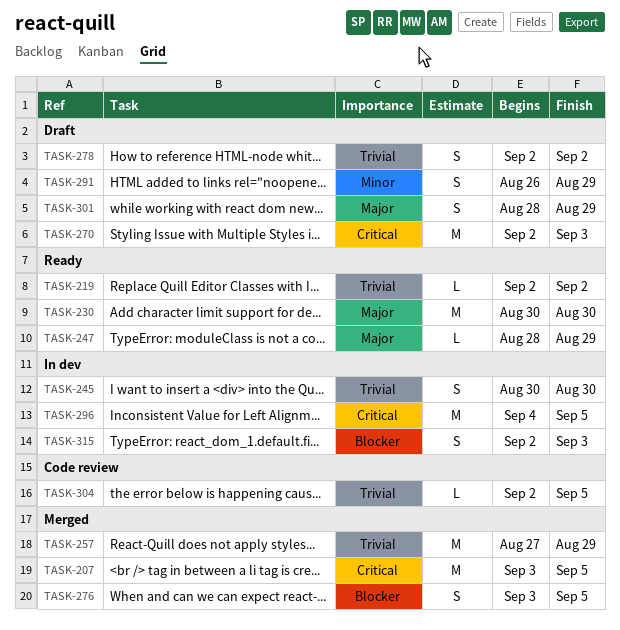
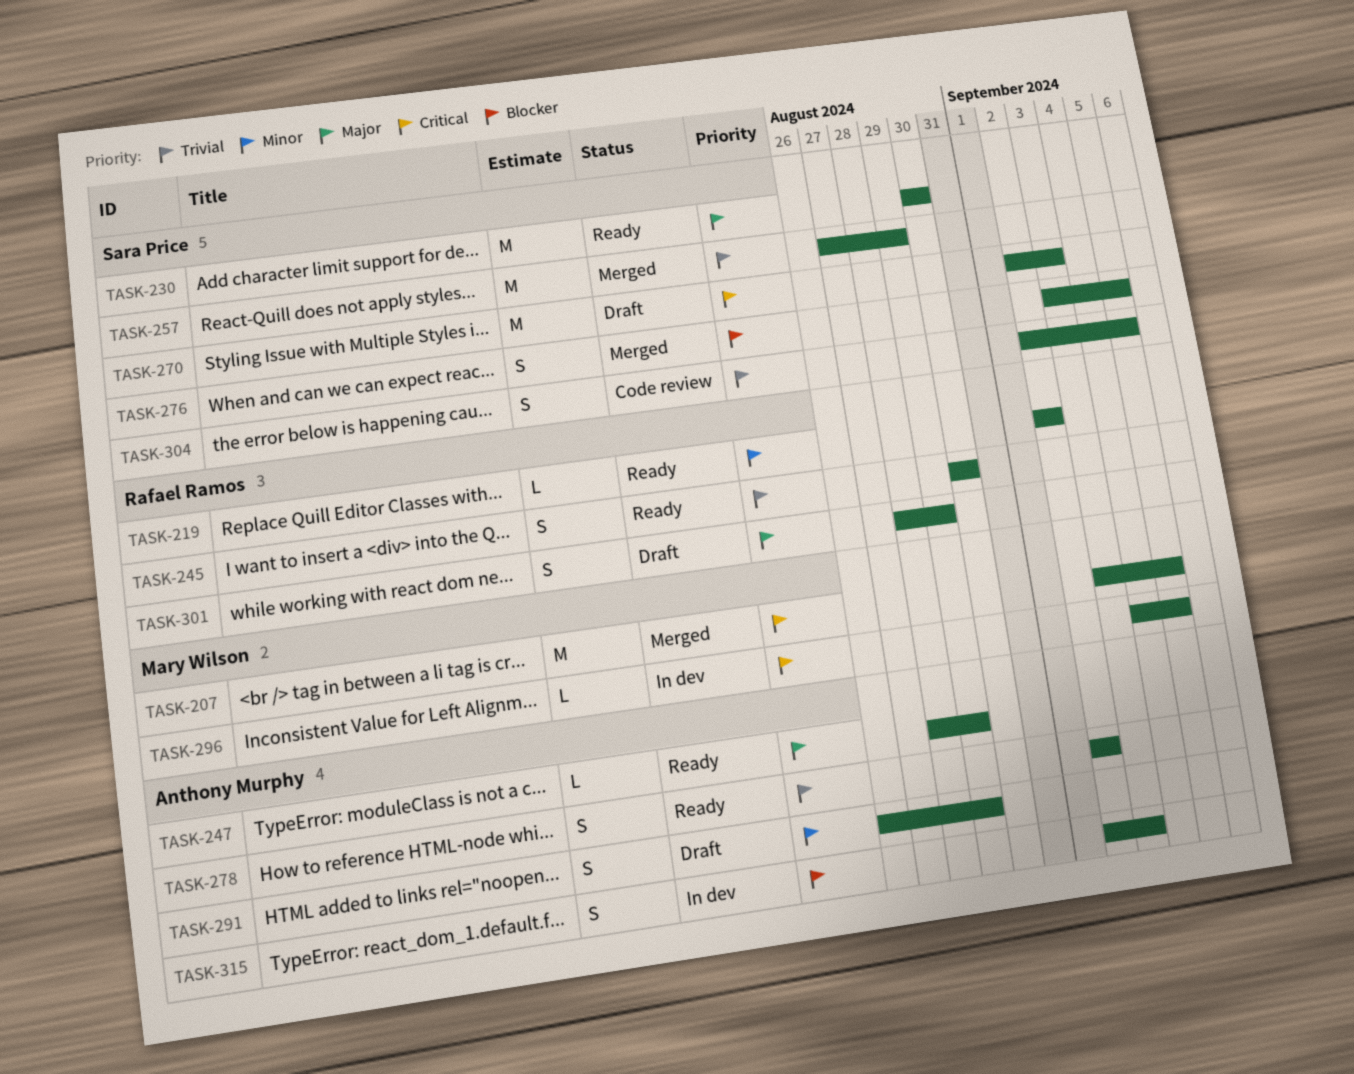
TASK-219, priority: Trivial -> Minor
TASK-245, status: In dev -> Ready
TASK-278, status: Draft -> Ready
TASK-296, estimate: M -> L
TASK-304, estimate: L -> S

